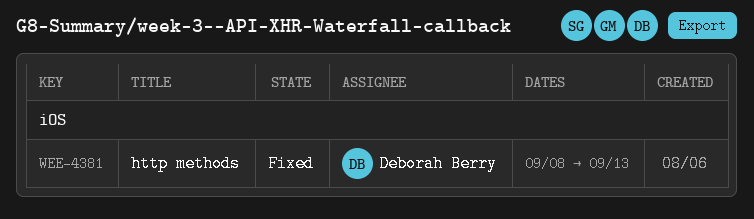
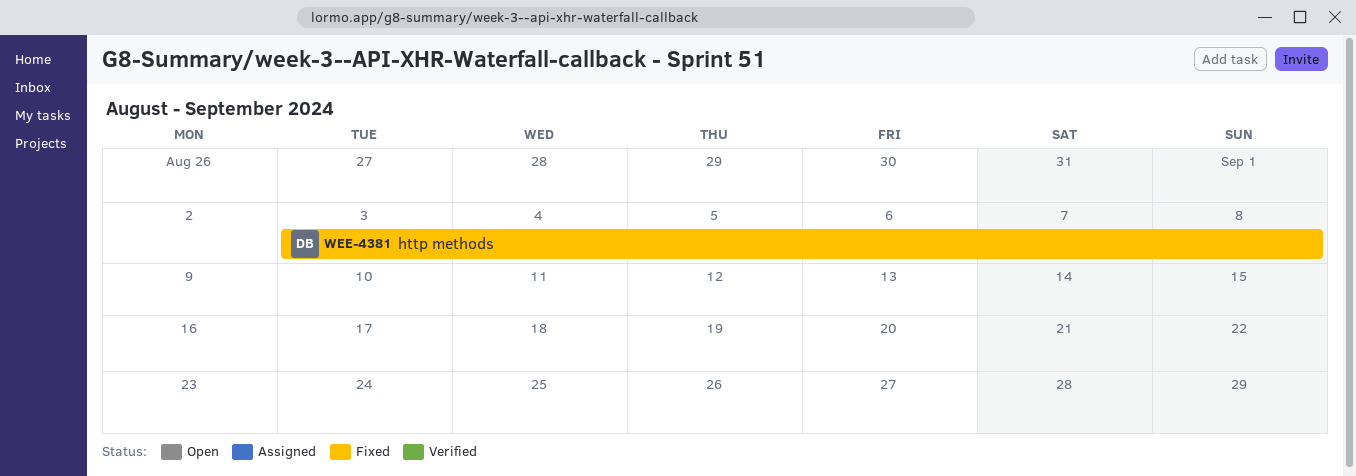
WEE-4381, start: Sep 8 -> Sep 3
WEE-4381, due: Sep 13 -> Sep 8

